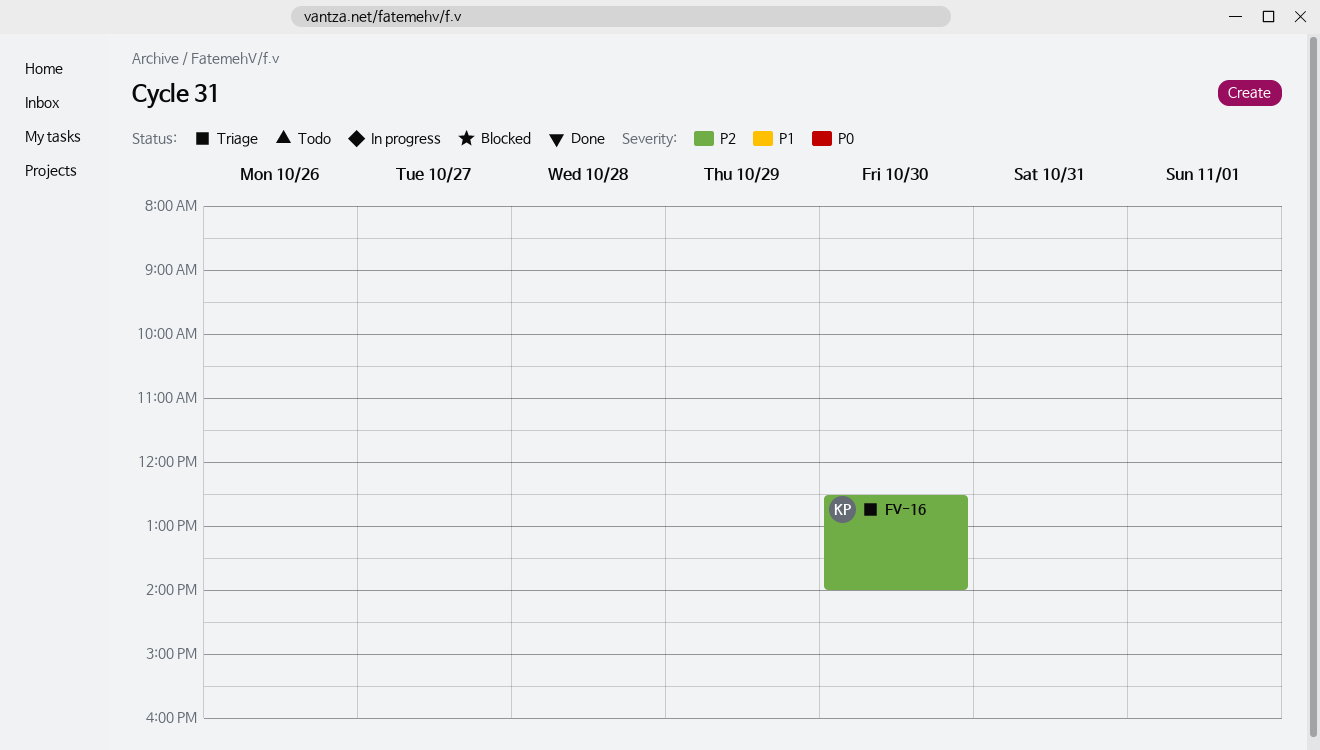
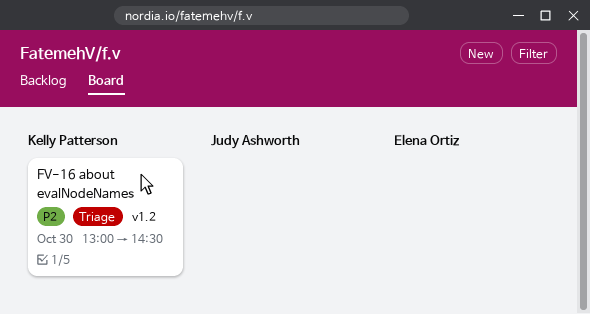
FV-16, begins: 12:30 -> 13:00
FV-16, ends: 14:00 -> 14:30

